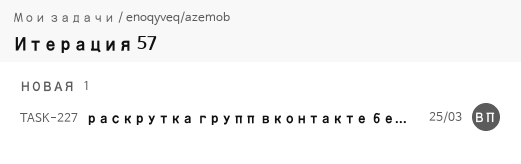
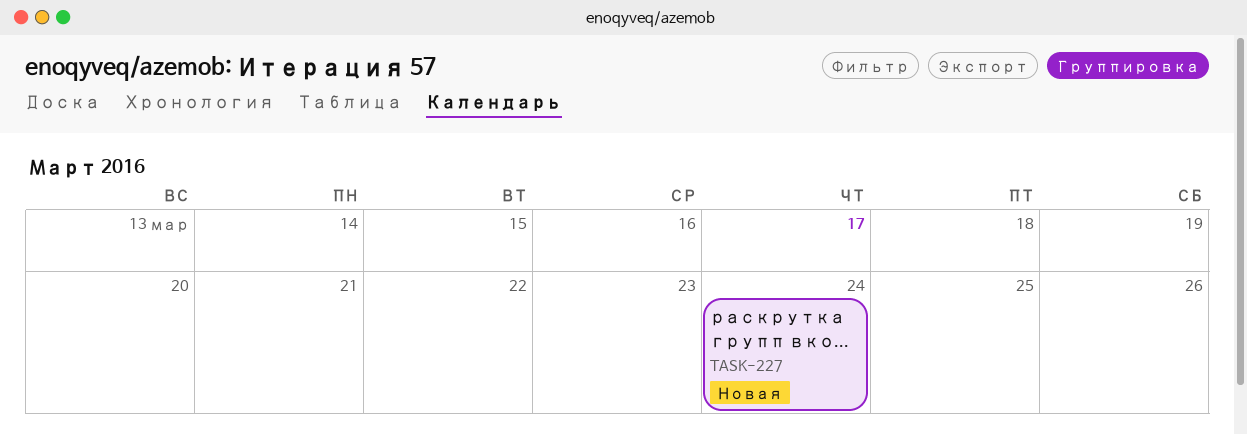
TASK-227, due: Mar 25 -> Mar 24

